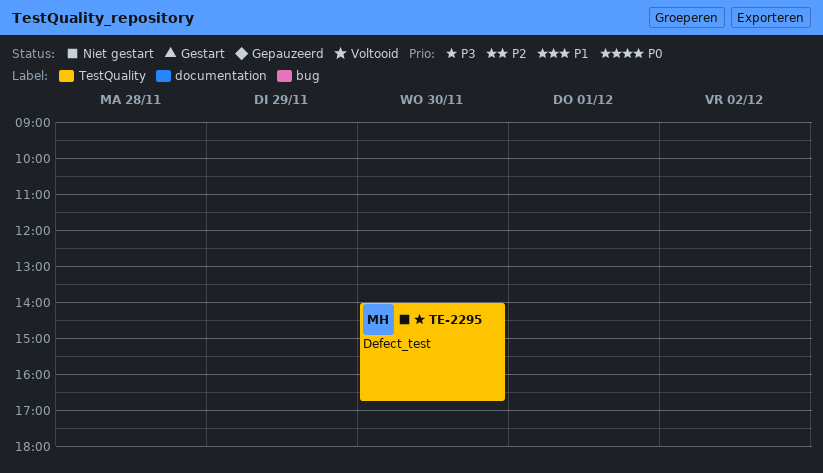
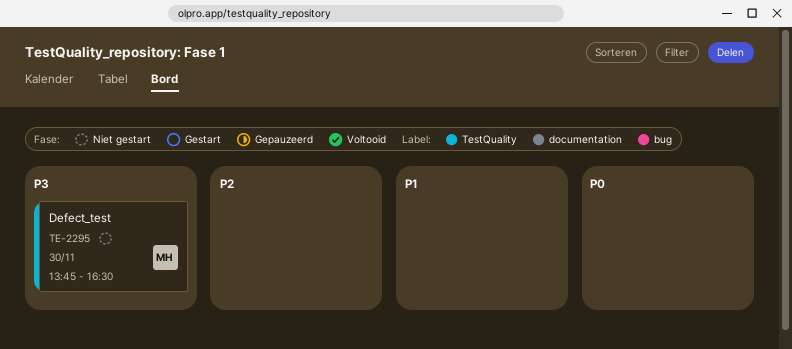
TE-2295, begins: 14:00 -> 13:45
TE-2295, ends: 16:45 -> 16:30

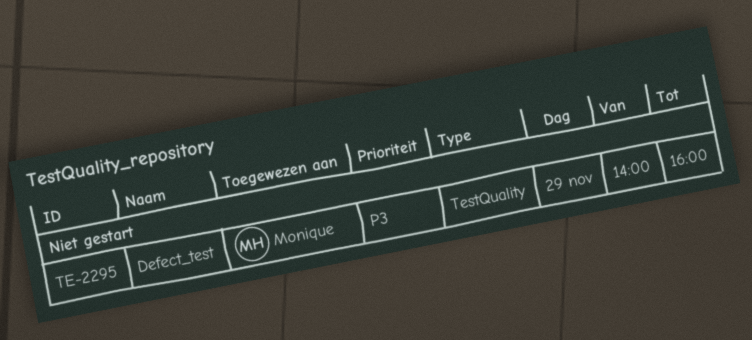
TE-2295, day: Nov 30 -> Nov 29
TE-2295, begins: 13:45 -> 14:00
TE-2295, ends: 16:30 -> 16:00

